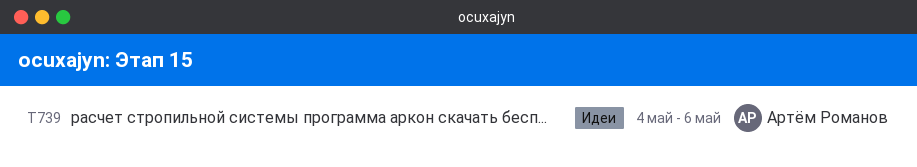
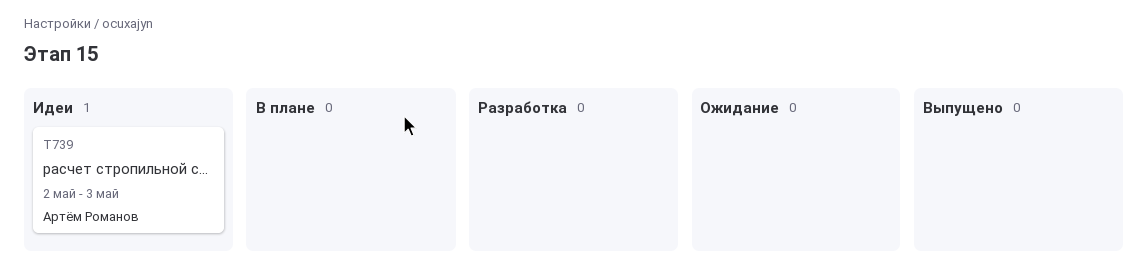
T739, start: May 4 -> May 2
T739, due: May 6 -> May 3

